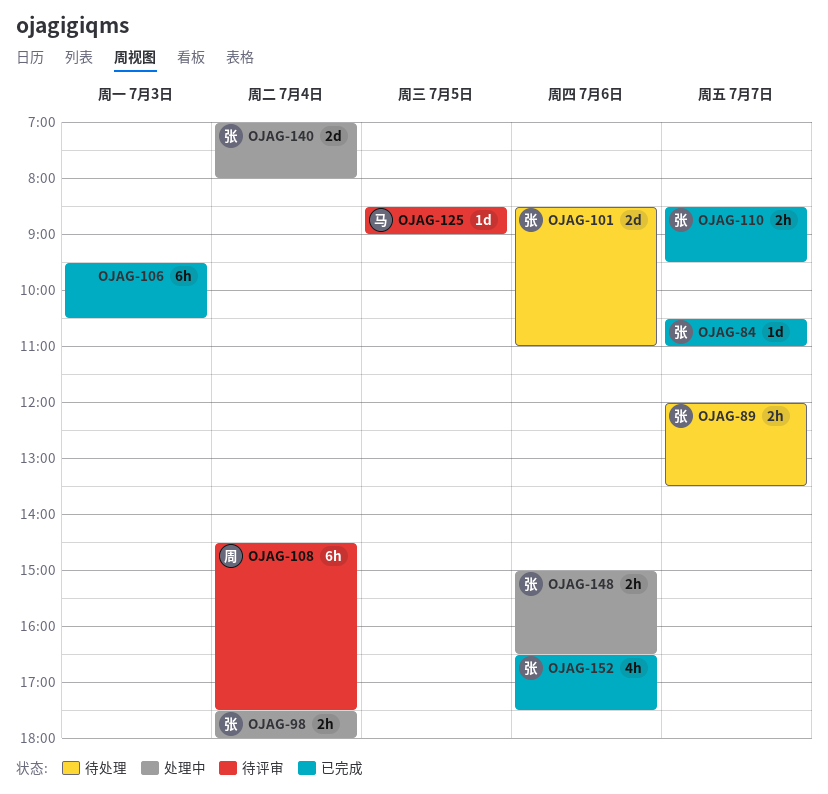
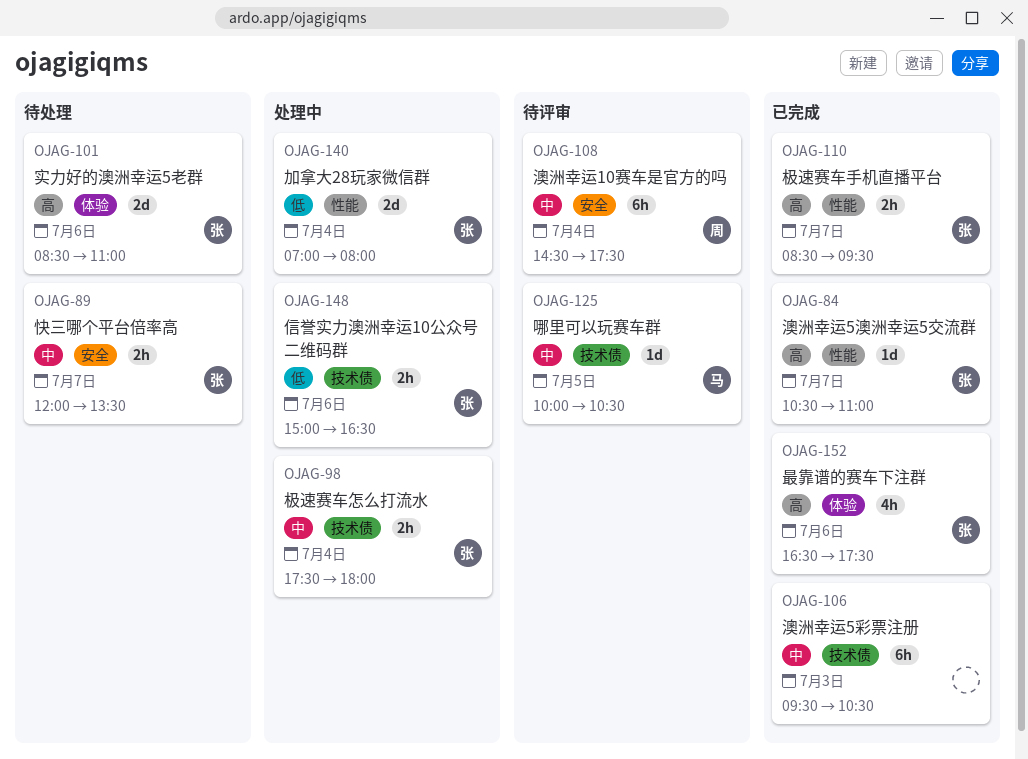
OJAG-125, begins: 08:30 -> 10:00
OJAG-125, ends: 09:00 -> 10:30

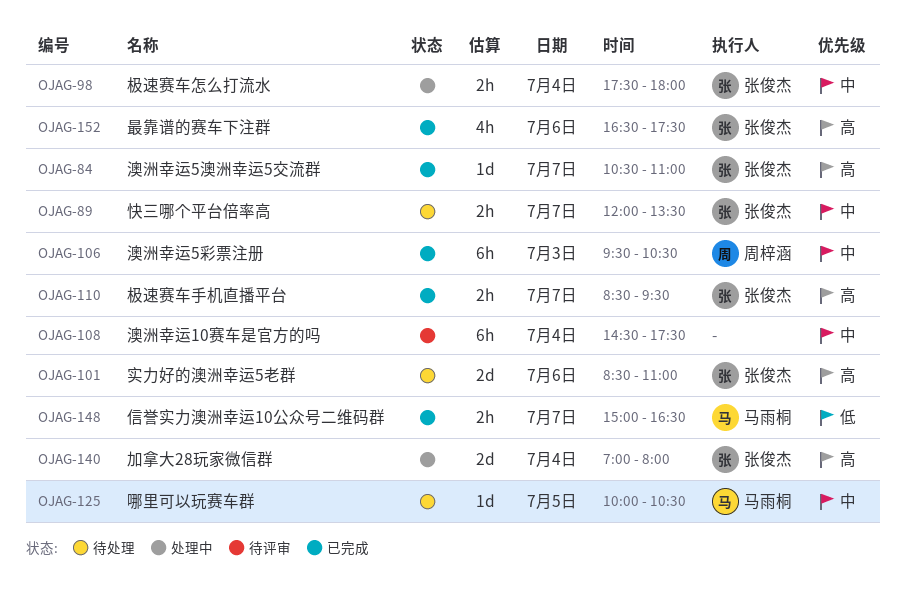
OJAG-106, owner: none -> 周梓涵
OJAG-108, owner: 周梓涵 -> none
OJAG-125, status: 待评审 -> 待处理
OJAG-140, priority: 低 -> 高
OJAG-148, status: 处理中 -> 已完成
OJAG-148, owner: 张俊杰 -> 马雨桐
OJAG-148, day: Jul 6 -> Jul 7

